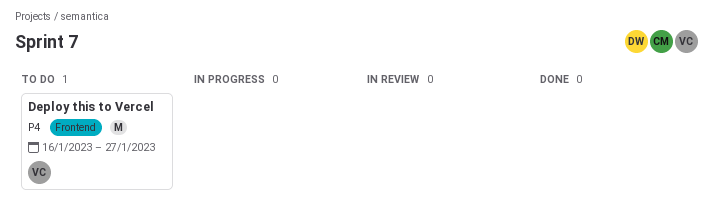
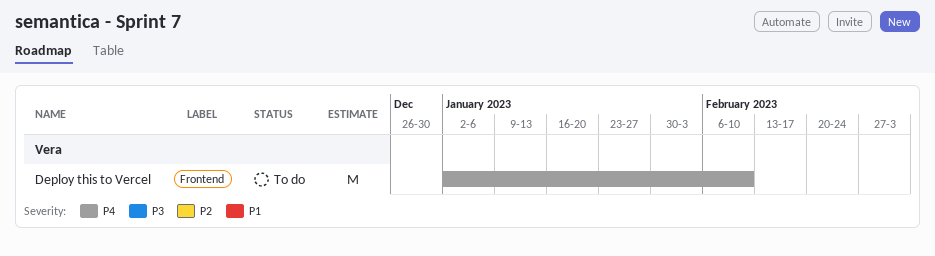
Deploy this to Vercel, start: Jan 16 -> Jan 2
Deploy this to Vercel, due: Jan 27 -> Feb 10

